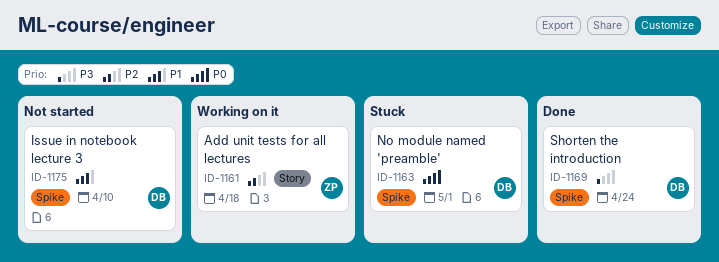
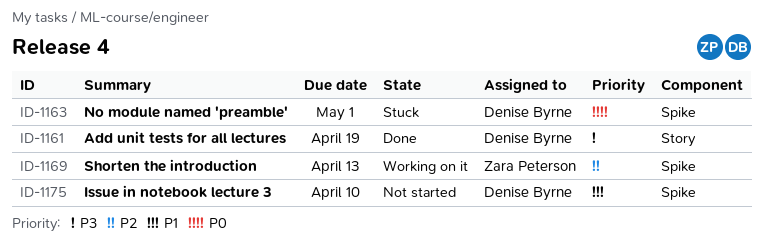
ID-1161, status: Working on it -> Done
ID-1161, owner: Zara Peterson -> Denise Byrne
ID-1161, priority: P2 -> P3
ID-1161, due: Apr 18 -> Apr 19
ID-1169, status: Done -> Working on it
ID-1169, owner: Denise Byrne -> Zara Peterson
ID-1169, priority: P3 -> P2
ID-1169, due: Apr 24 -> Apr 13

